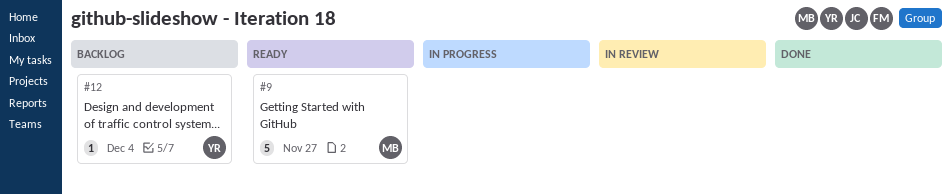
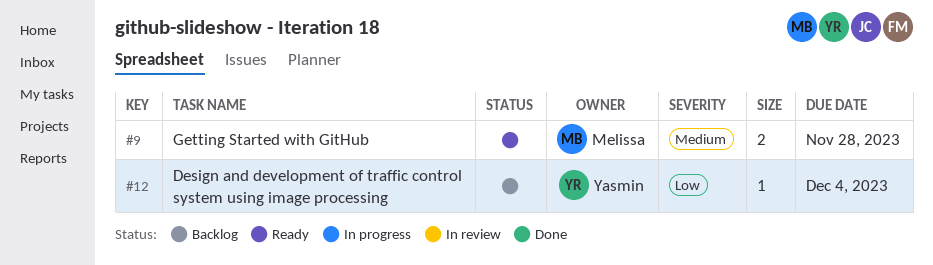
#9, estimate: 5 -> 2
#9, due: Nov 27 -> Nov 28

